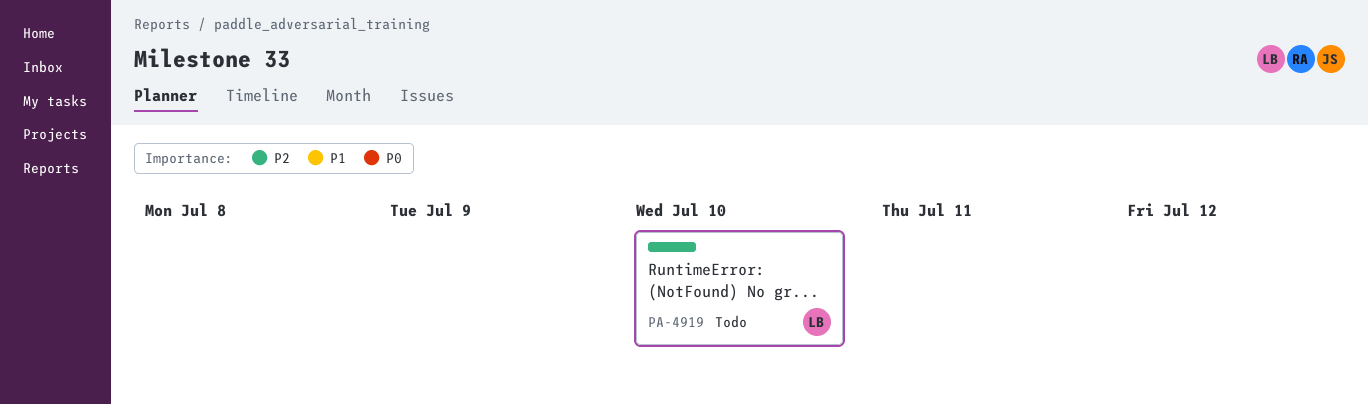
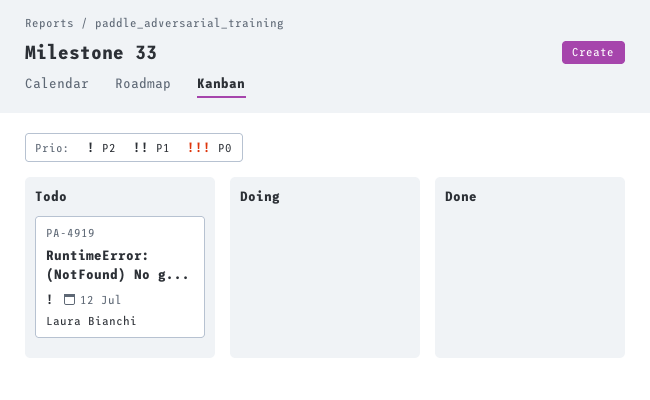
PA-4919, due: Jul 10 -> Jul 12

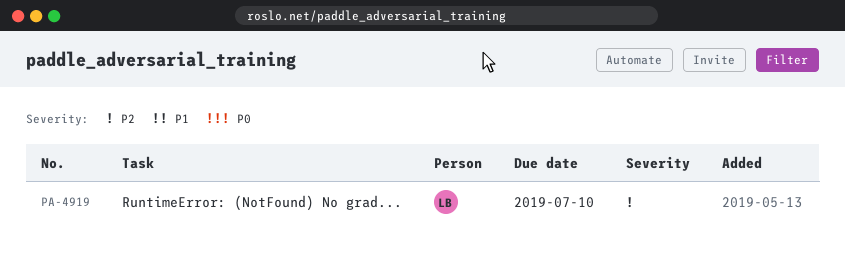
PA-4919, due: Jul 12 -> Jul 10

